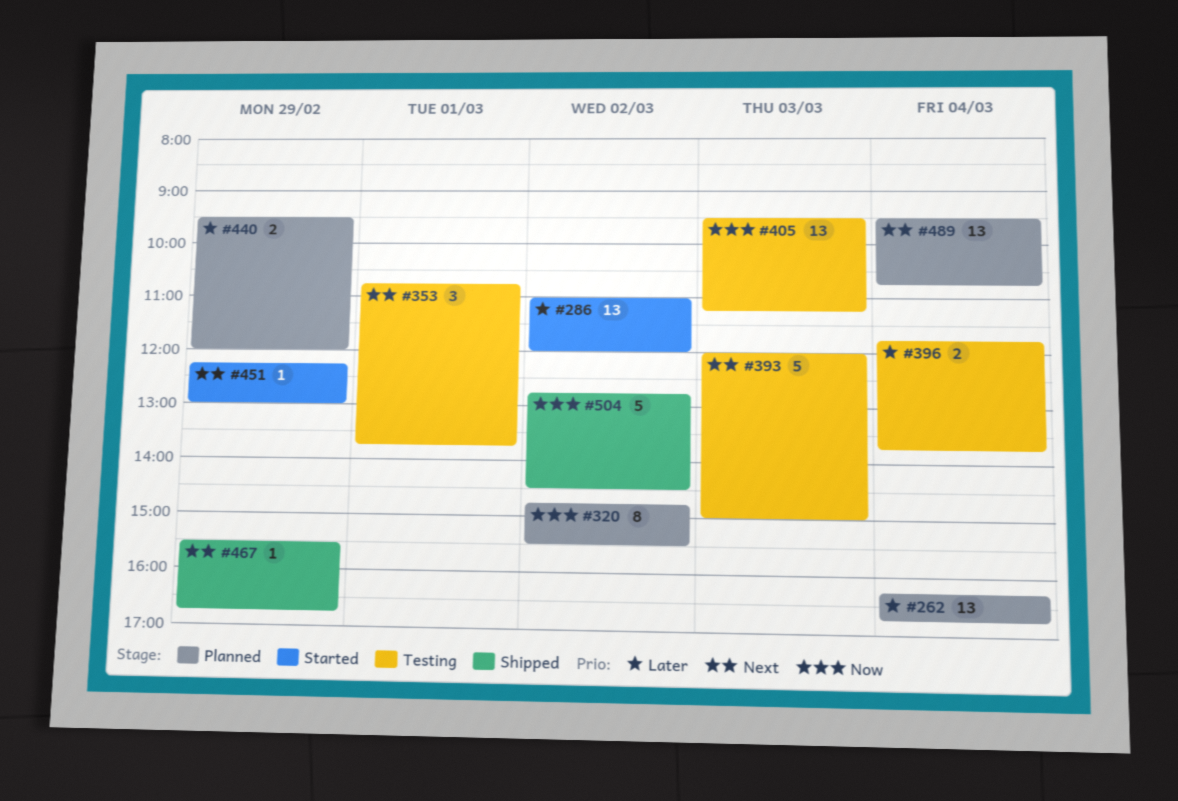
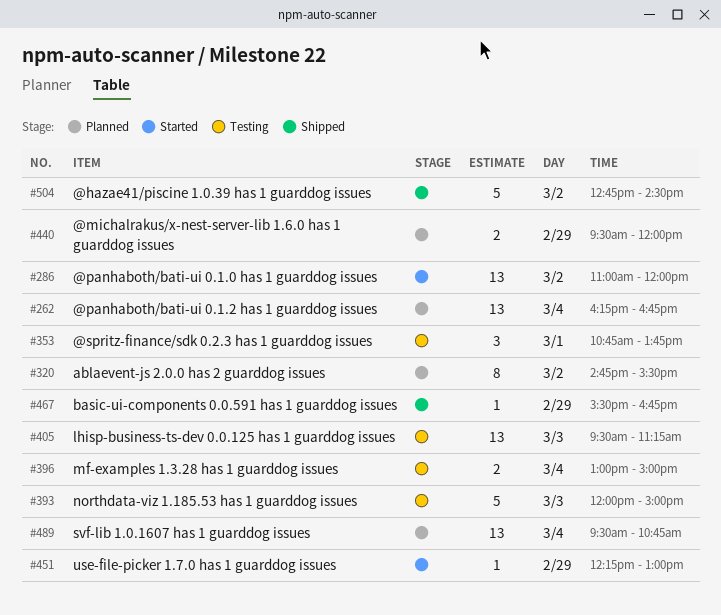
#396, begins: 11:45 -> 13:00
#396, ends: 13:45 -> 15:00

